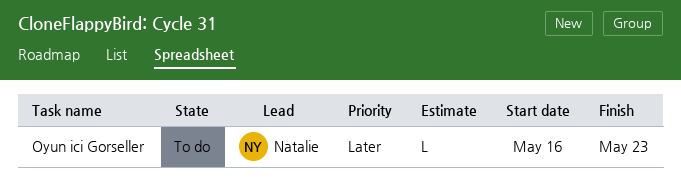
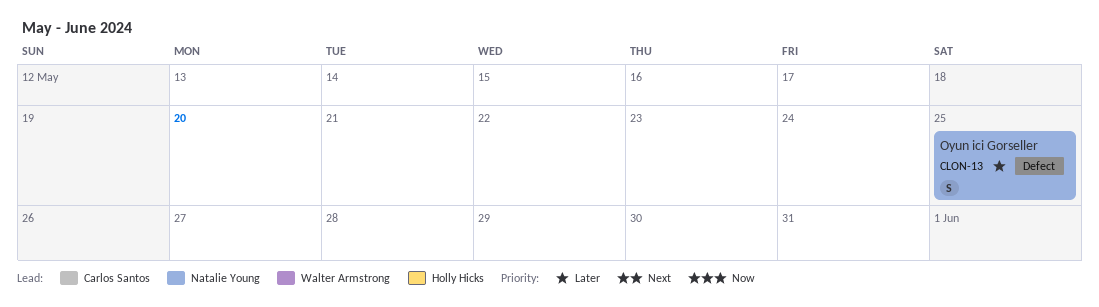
Oyun ici Gorseller, estimate: L -> S
Oyun ici Gorseller, due: May 23 -> May 25

